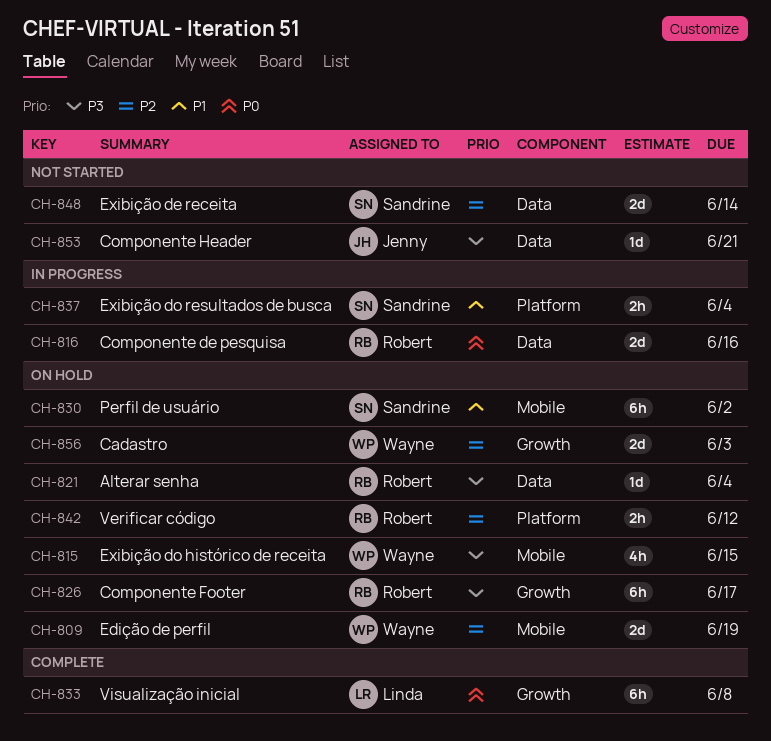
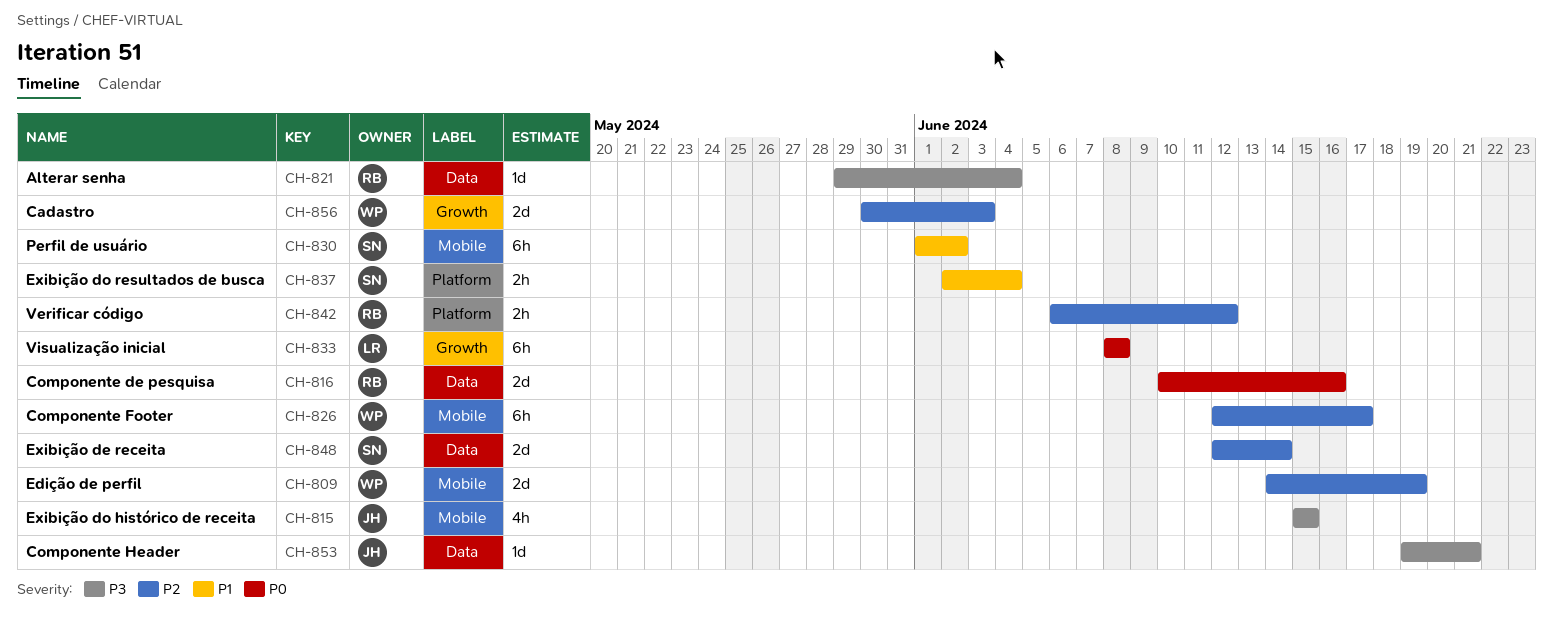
CH-815, owner: Wayne -> Jenny
CH-826, owner: Robert -> Wayne
CH-826, priority: P3 -> P2
CH-826, label: Growth -> Mobile

